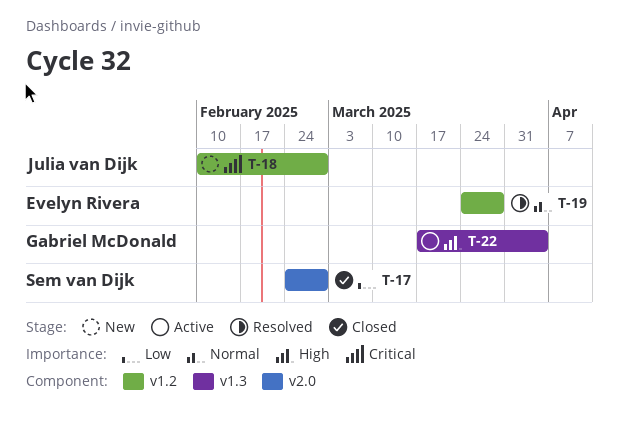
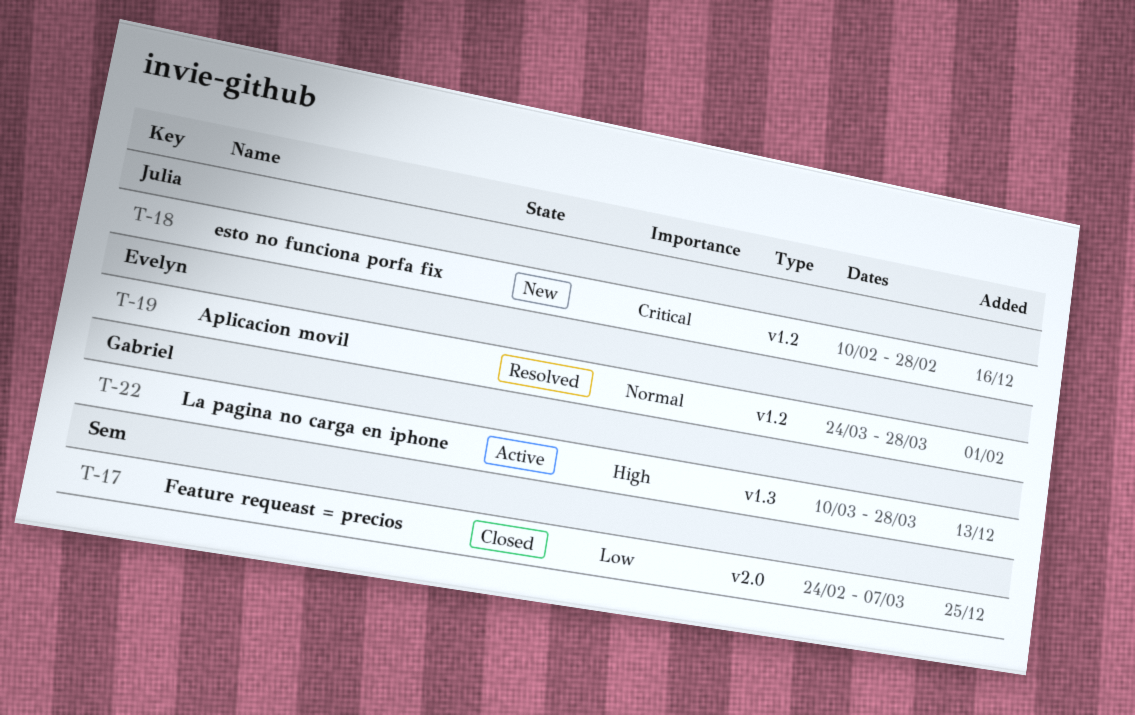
T-17, due: Feb 28 -> Mar 7
T-22, start: Mar 17 -> Mar 10
T-22, due: Apr 4 -> Mar 28

